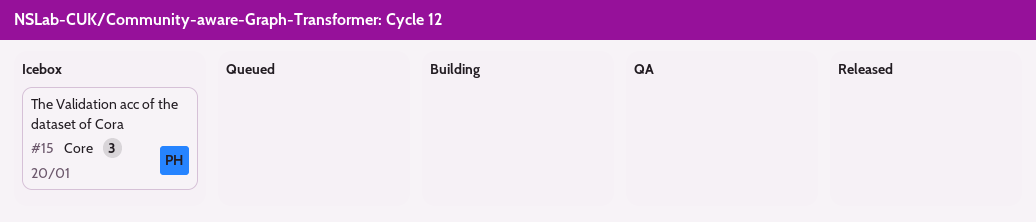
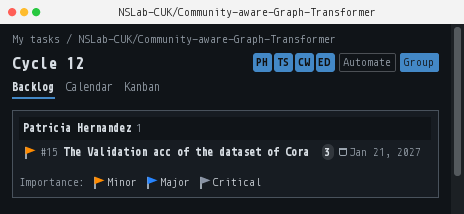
#15, due: Jan 20 -> Jan 21

